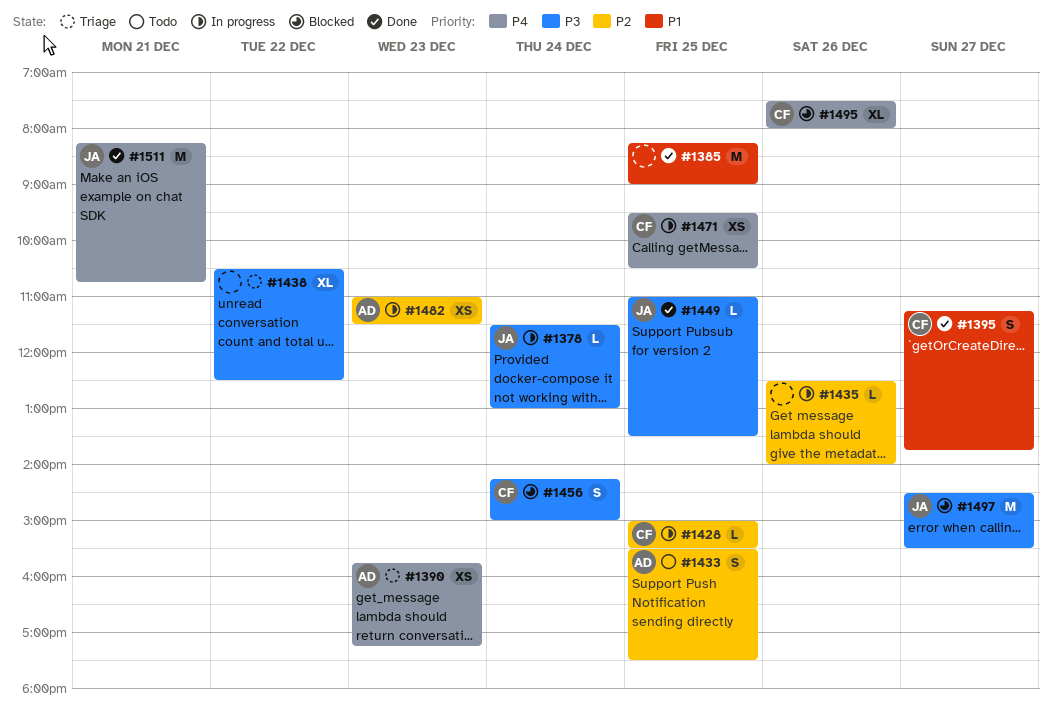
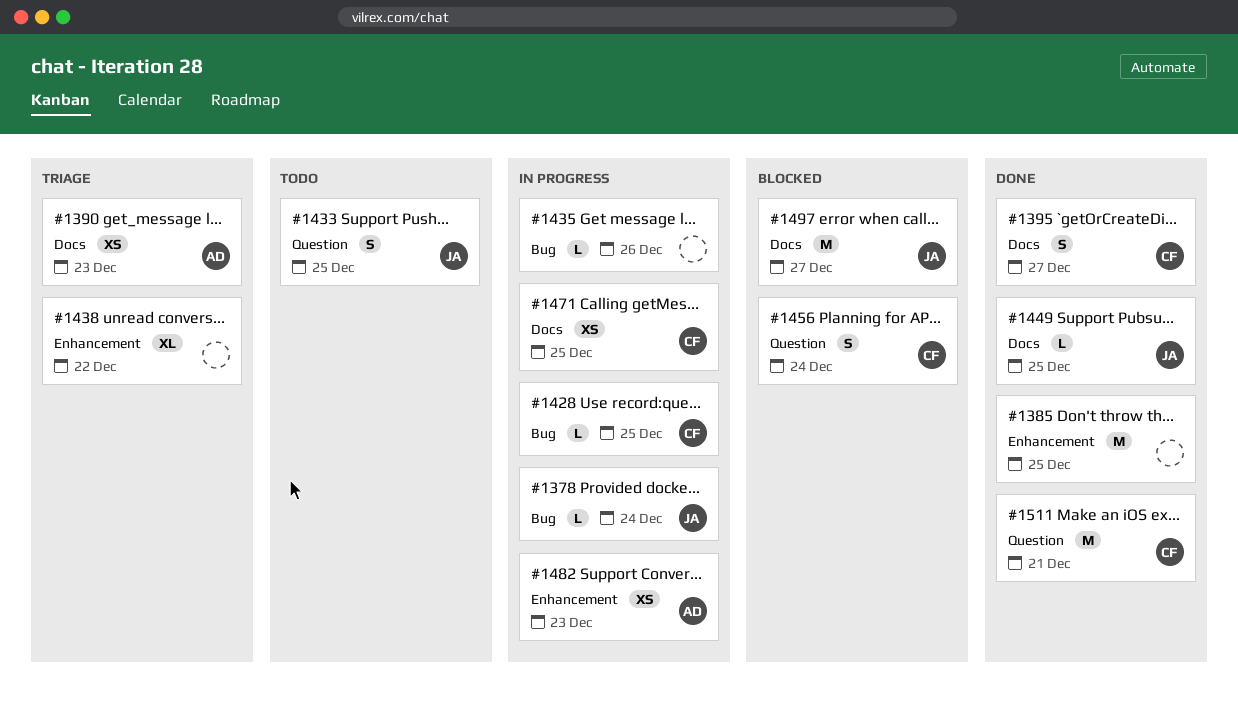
#1433, owner: AD -> JA
#1495: present -> none
#1511, owner: JA -> CF

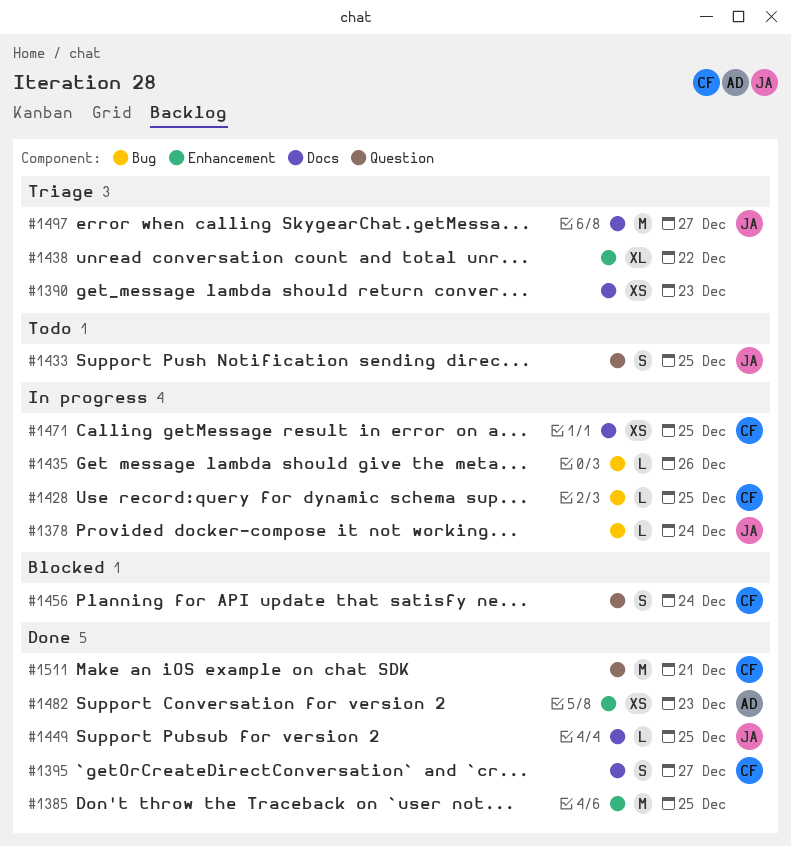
#1390, owner: AD -> none
#1482, status: In progress -> Done
#1497, status: Blocked -> Triage

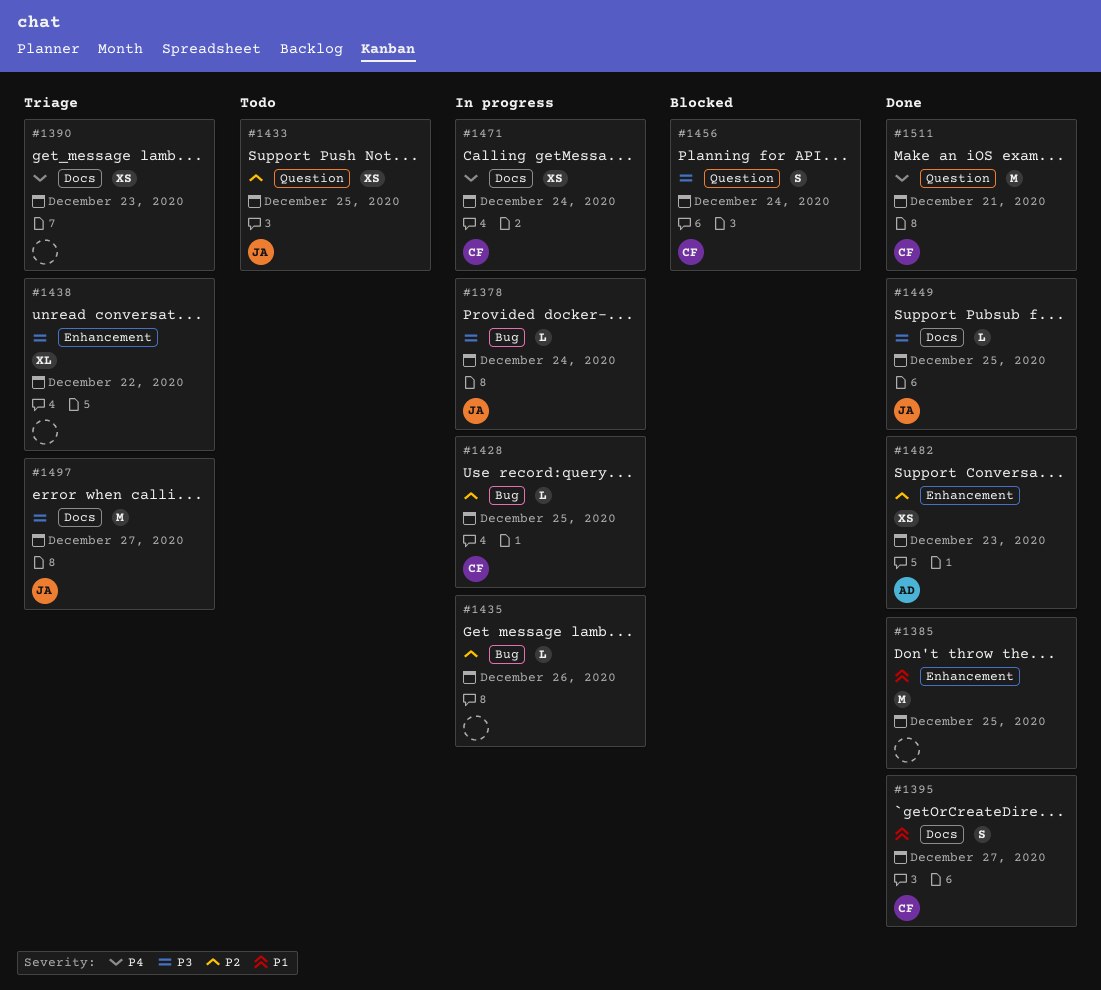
#1433, estimate: S -> XS
#1471, day: Dec 25 -> Dec 24

